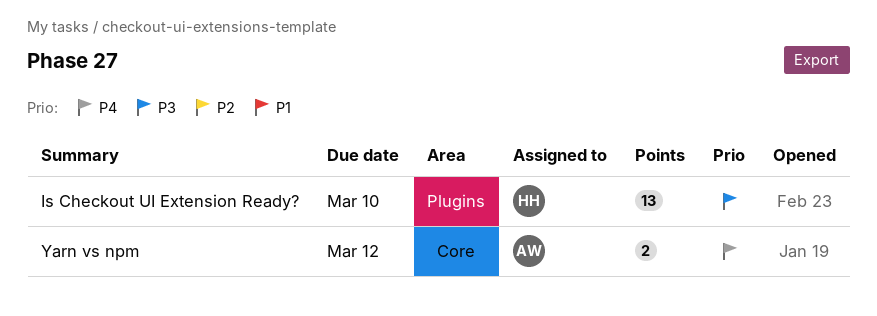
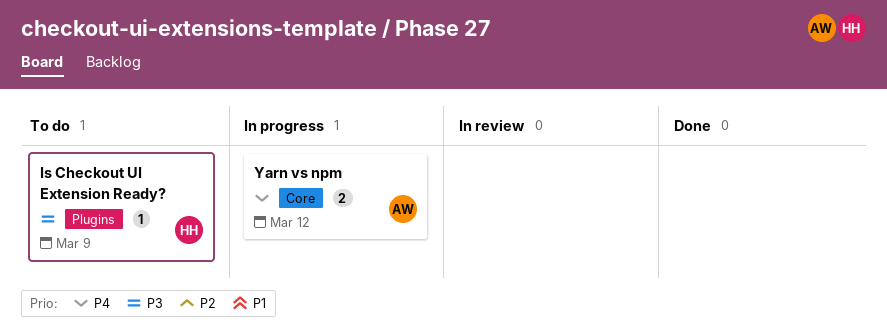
Is Checkout UI Extension Ready?, estimate: 13 -> 1
Is Checkout UI Extension Ready?, due: Mar 10 -> Mar 9

